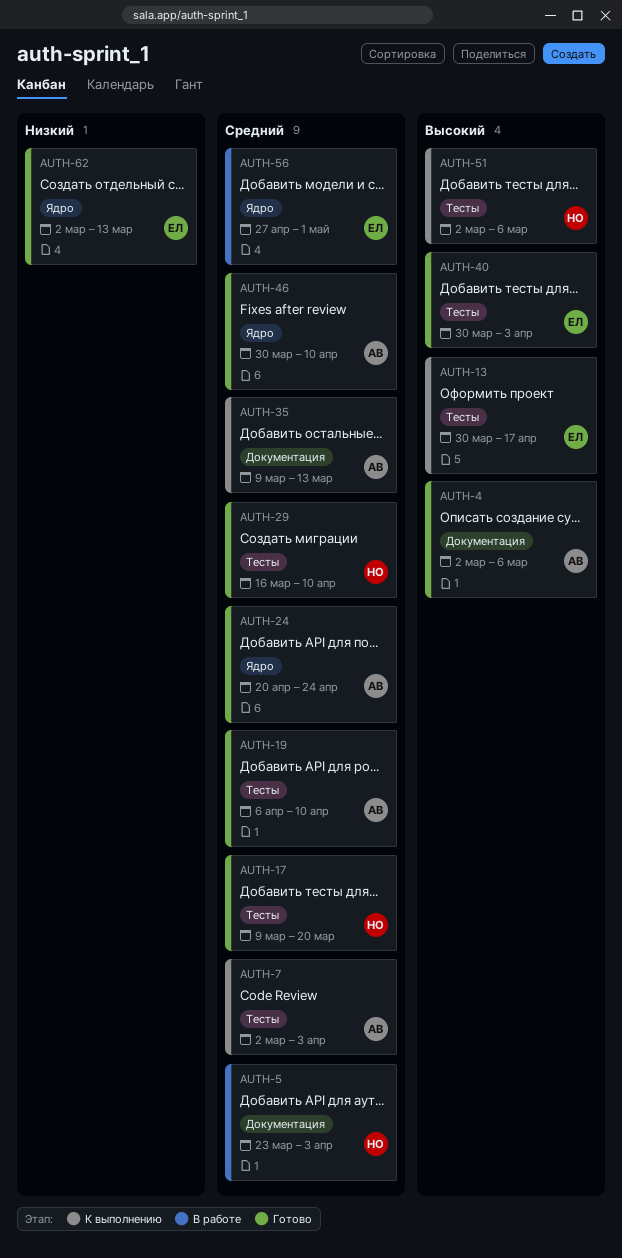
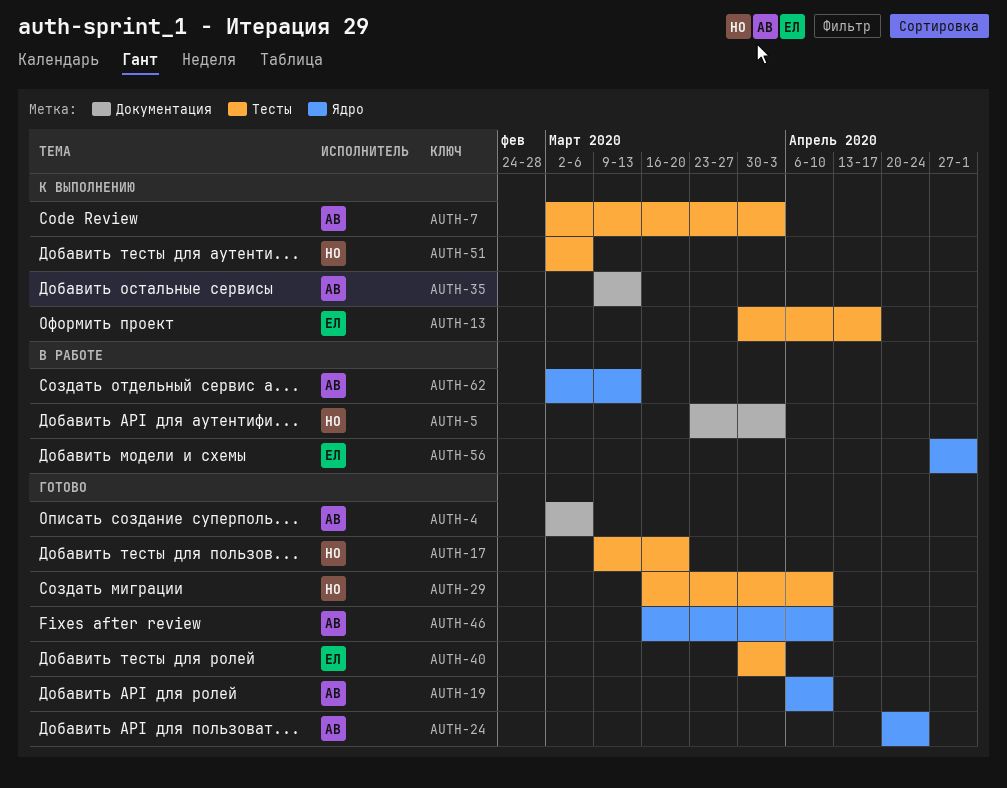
AUTH-19, label: Тесты -> Ядро
AUTH-46, start: Mar 30 -> Mar 16
AUTH-62, status: Готово -> В работе
AUTH-62, owner: ЕЛ -> АВ

